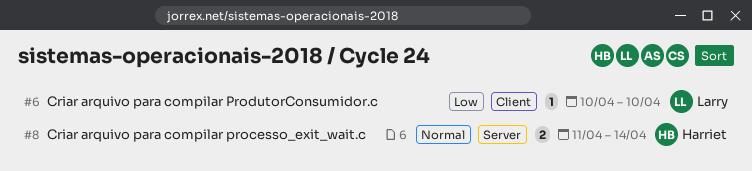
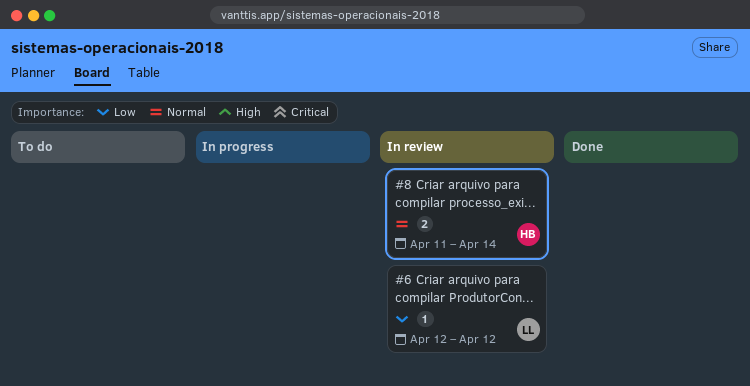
#6, start: Apr 10 -> Apr 12
#6, due: Apr 10 -> Apr 12

